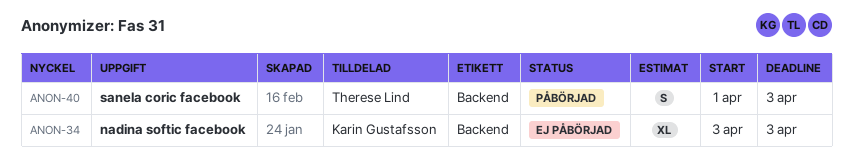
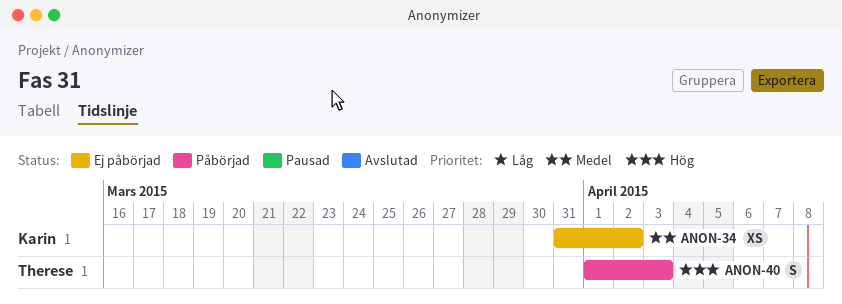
ANON-34, estimate: XL -> XS
ANON-34, start: Apr 3 -> Mar 31
ANON-34, due: Apr 3 -> Apr 2

